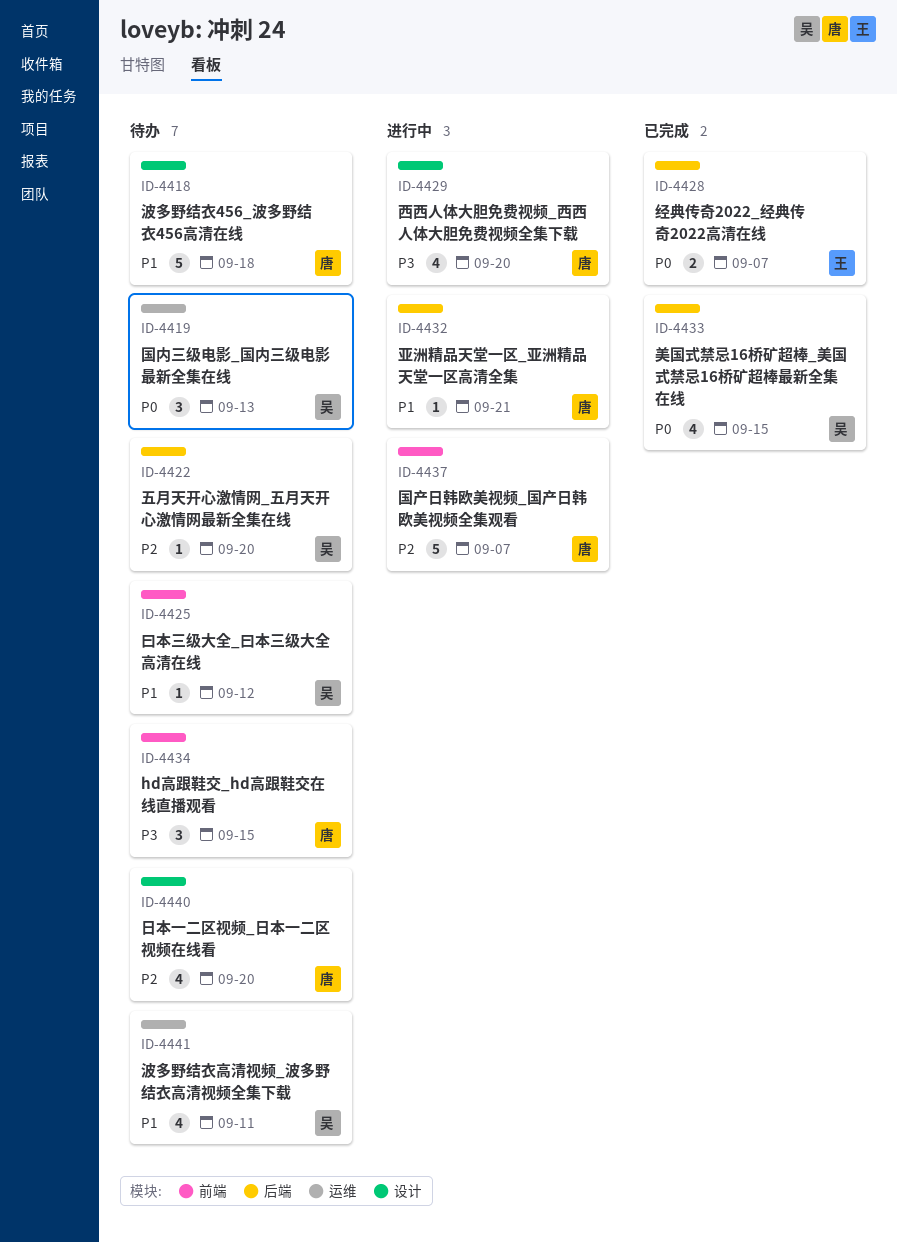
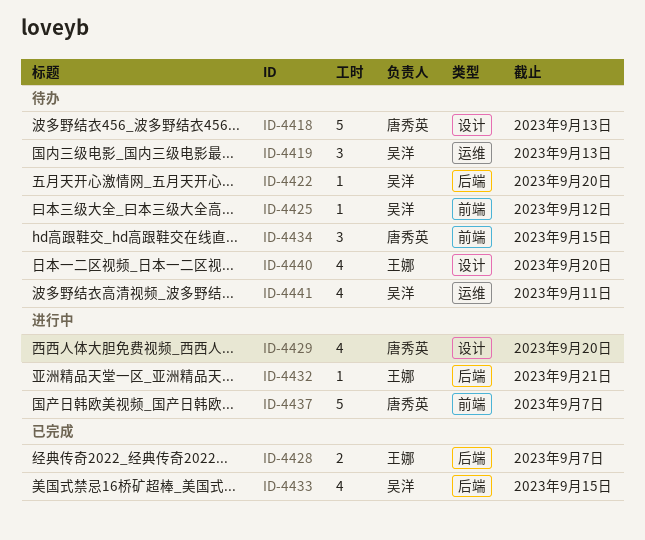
ID-4418, due: Sep 18 -> Sep 13
ID-4432, owner: 唐秀英 -> 王娜
ID-4440, owner: 唐秀英 -> 王娜

